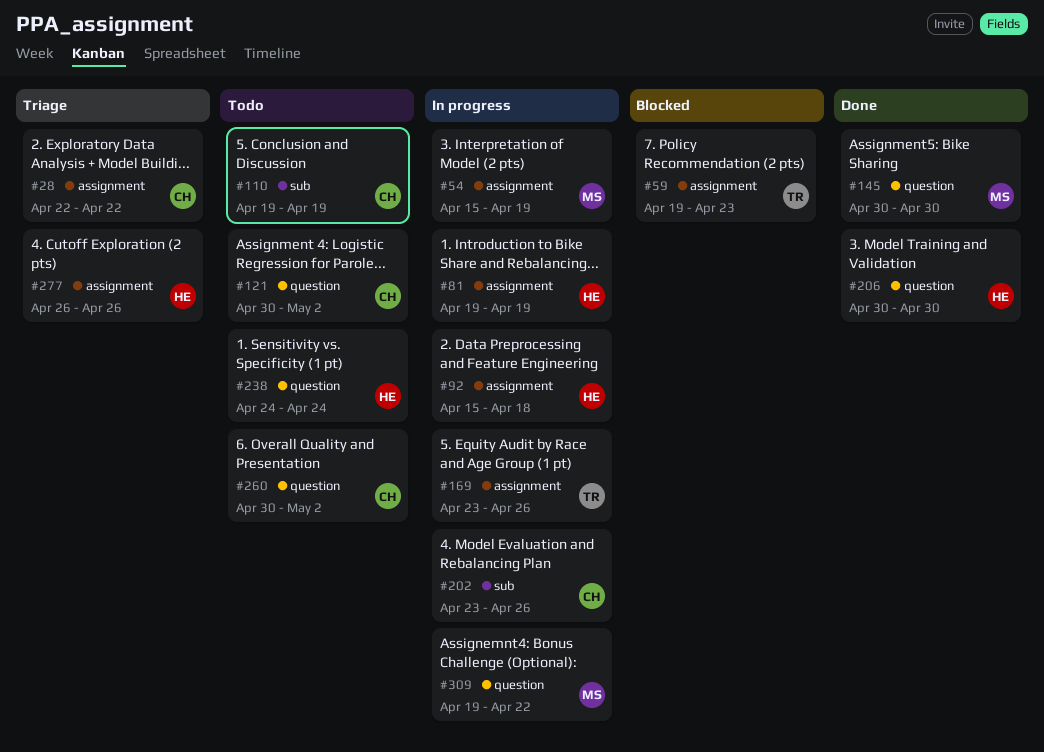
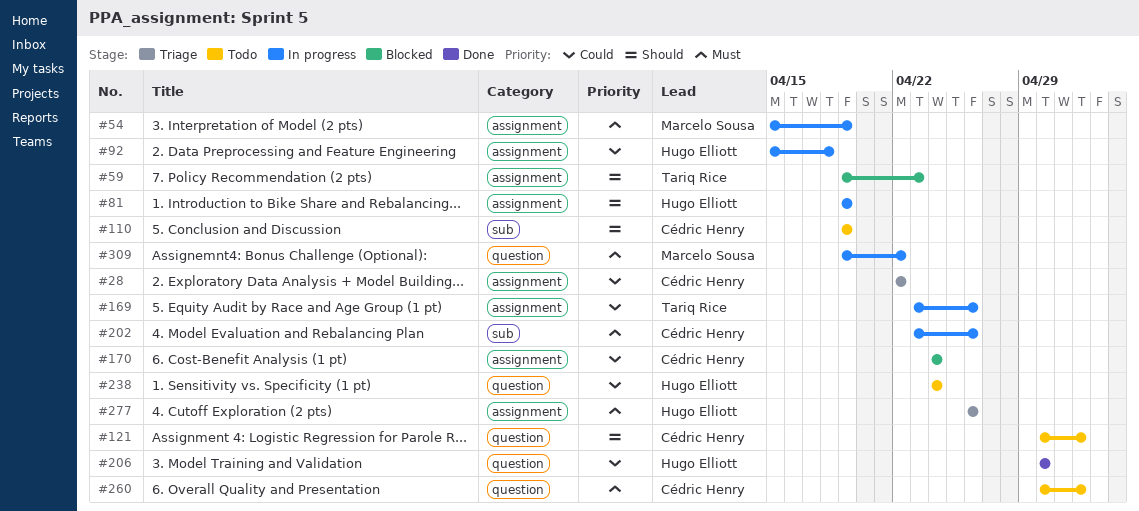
#145: present -> none
#170: none -> present

